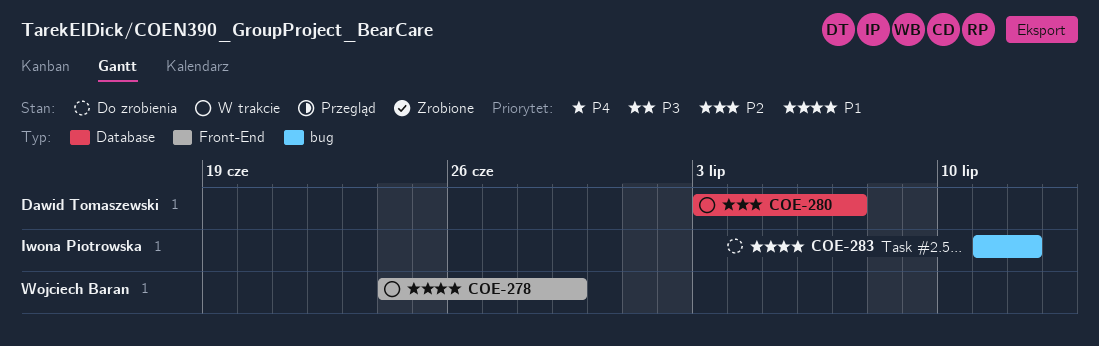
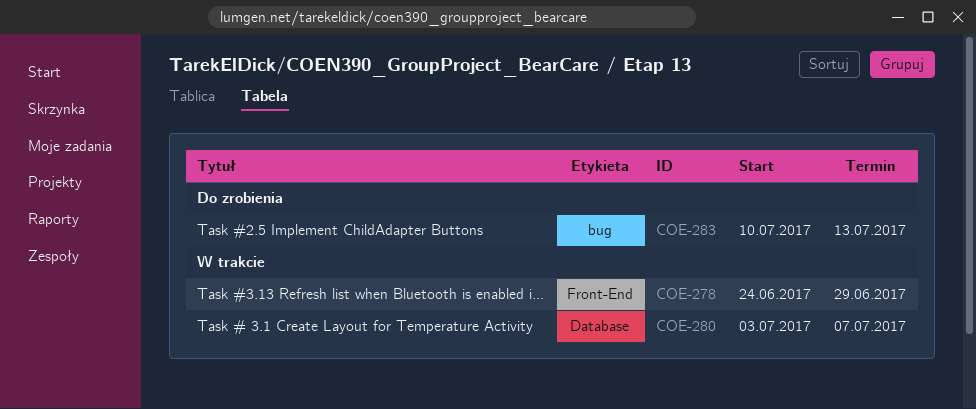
COE-283, start: Jul 11 -> Jul 10
COE-283, due: Jul 12 -> Jul 13

